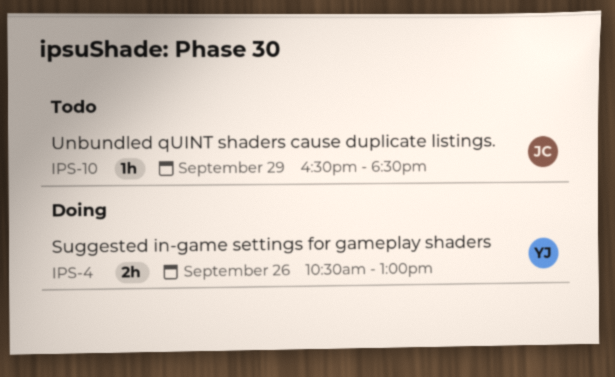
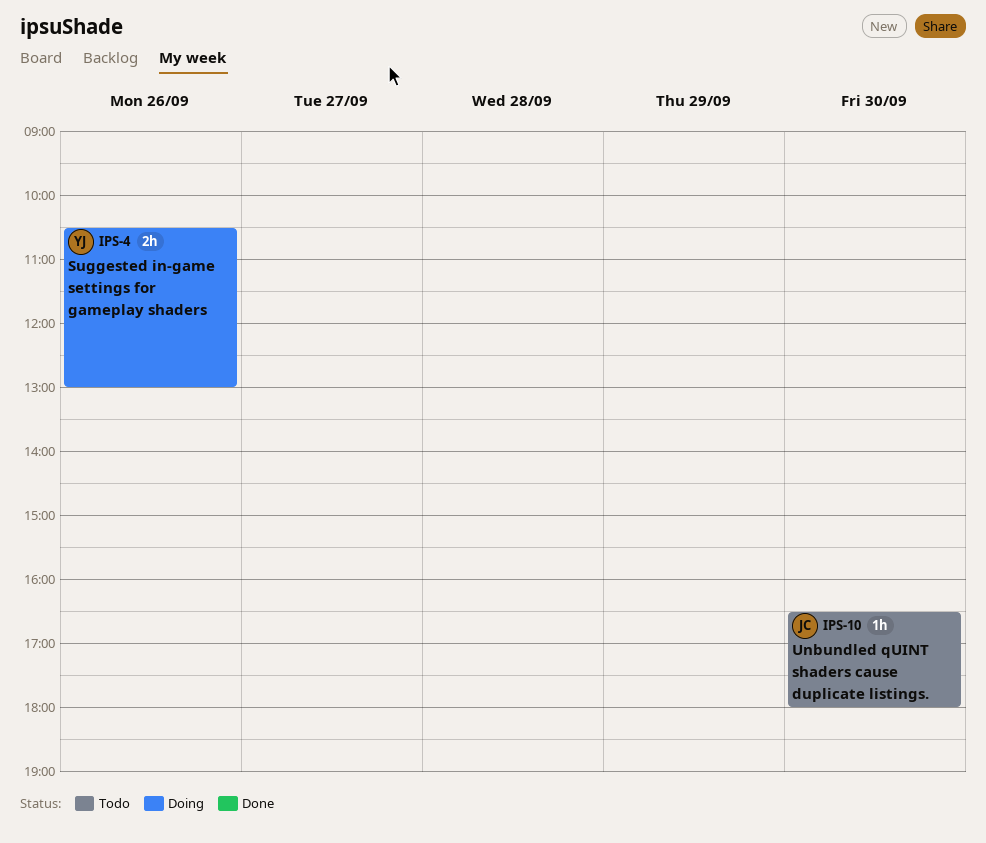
IPS-10, day: Sep 29 -> Sep 30
IPS-10, ends: 18:30 -> 18:00

